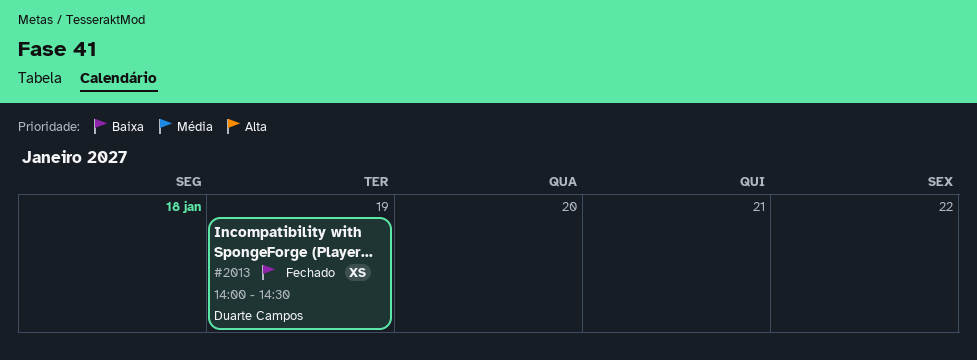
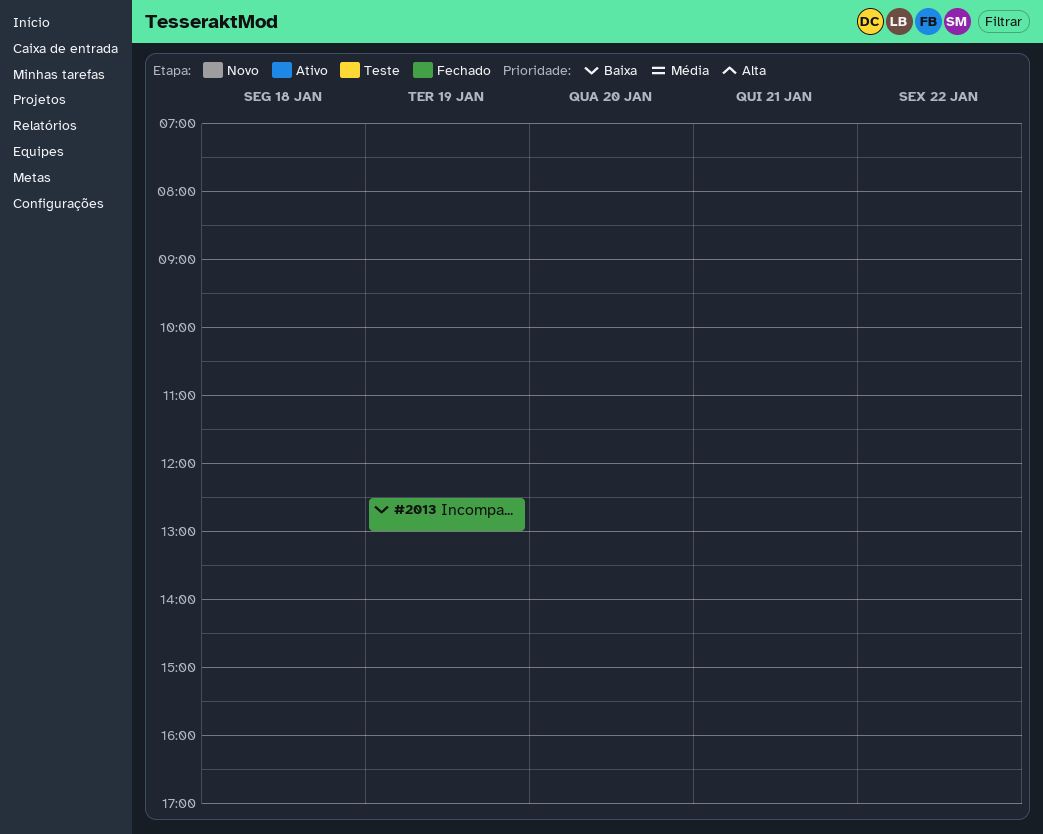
#2013, begins: 14:00 -> 12:30
#2013, ends: 14:30 -> 13:00

